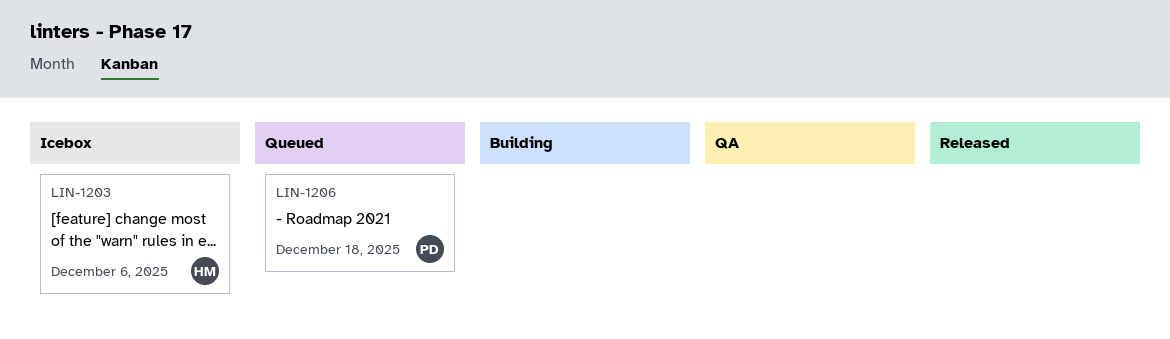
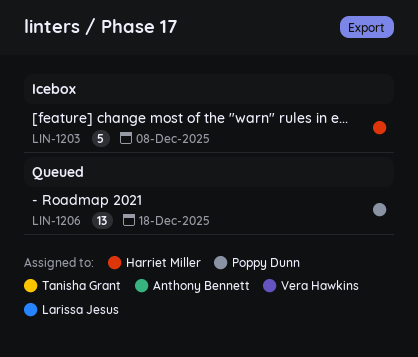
LIN-1203, due: Dec 6 -> Dec 8

